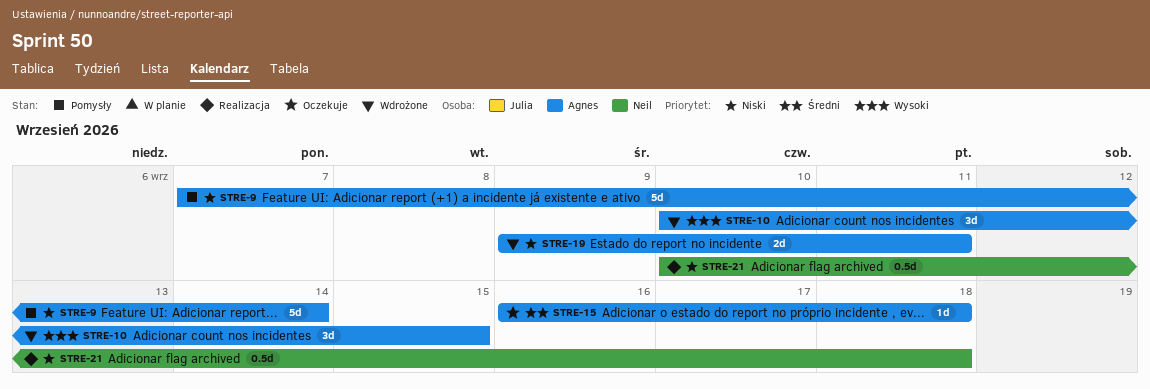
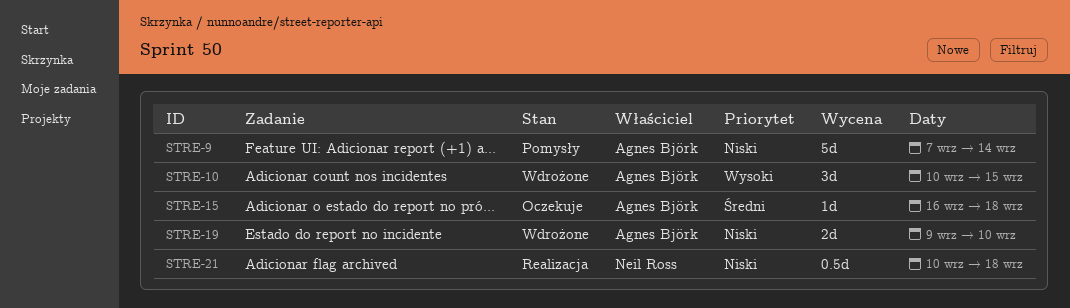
STRE-19, due: Sep 11 -> Sep 10

